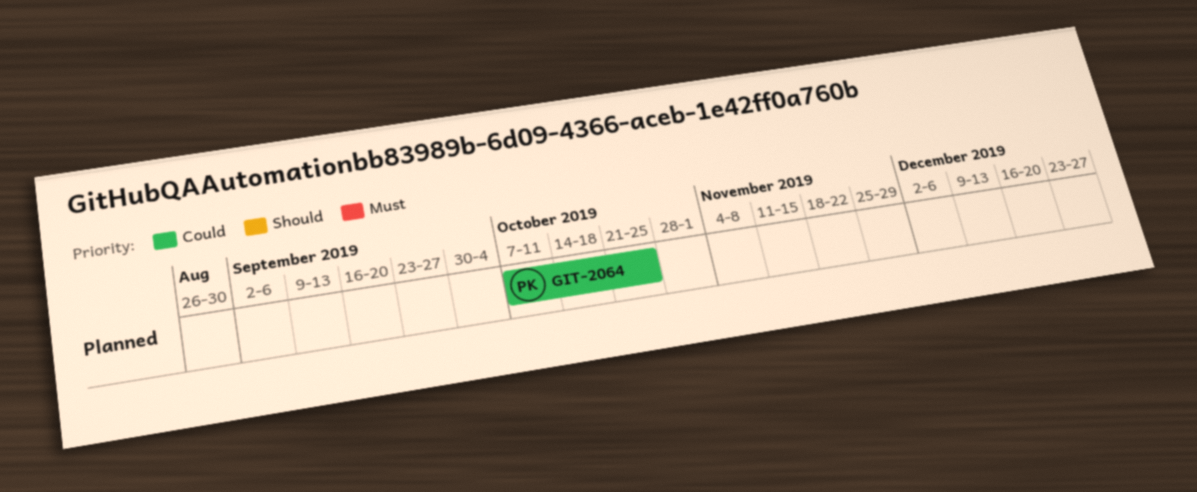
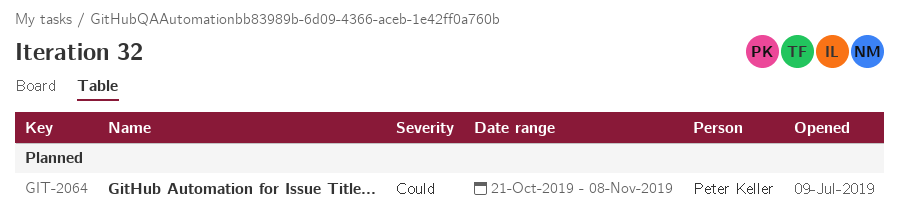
GIT-2064, start: Oct 7 -> Oct 21
GIT-2064, due: Oct 25 -> Nov 8

